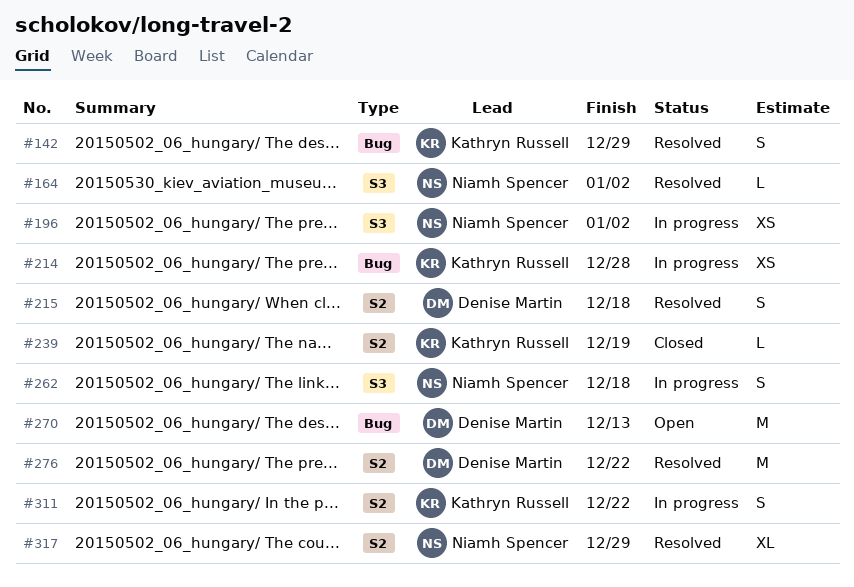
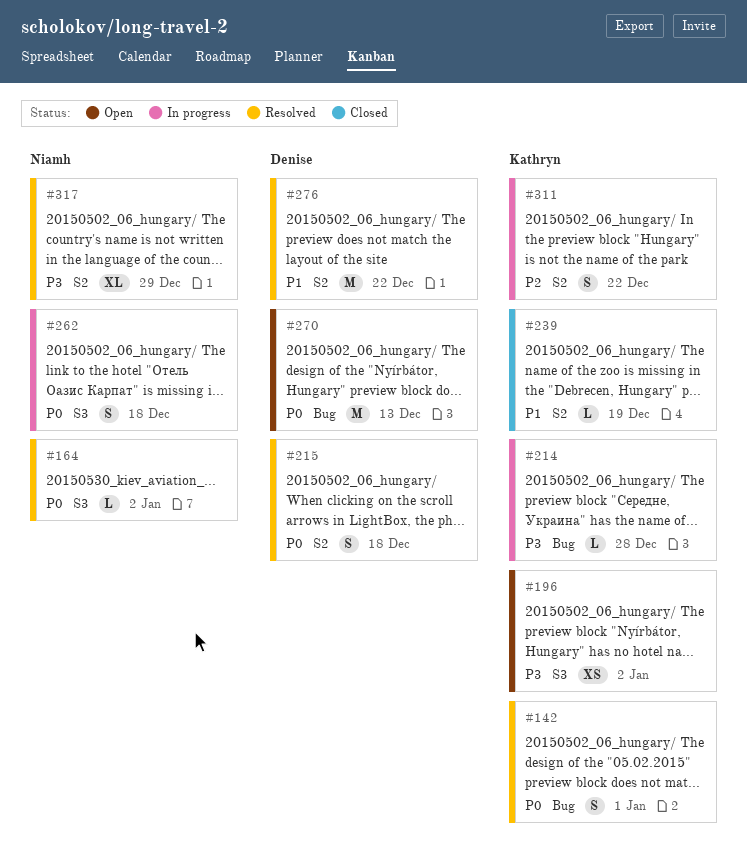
#142, due: Dec 29 -> Jan 1
#196, status: In progress -> Open
#196, owner: Niamh Spencer -> Kathryn Russell
#214, estimate: XS -> L

